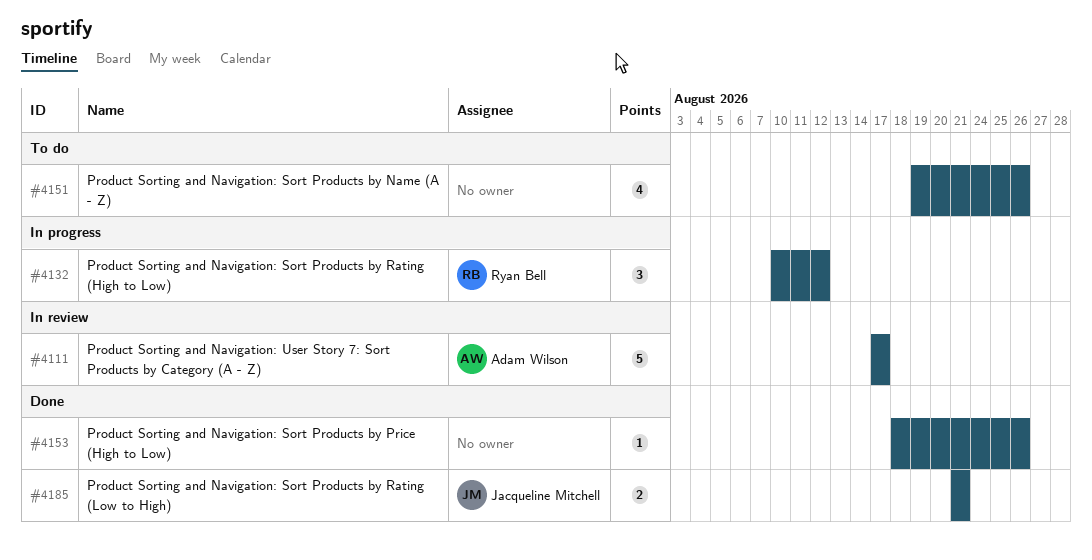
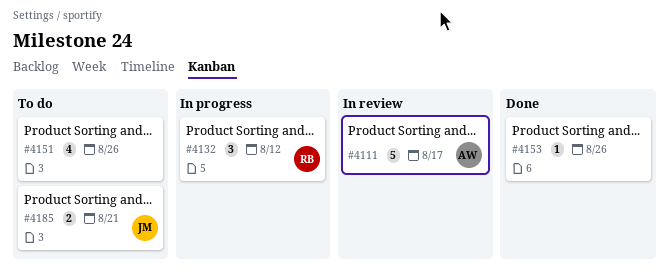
#4185, status: Done -> To do

